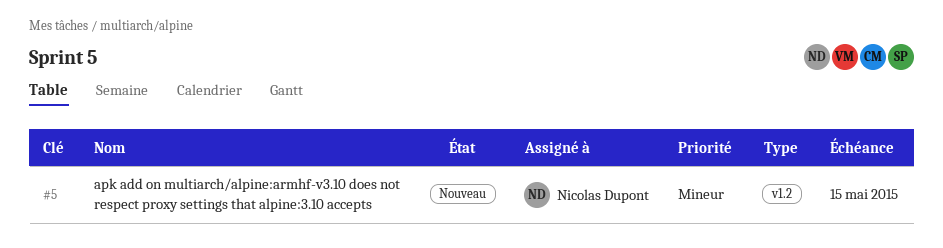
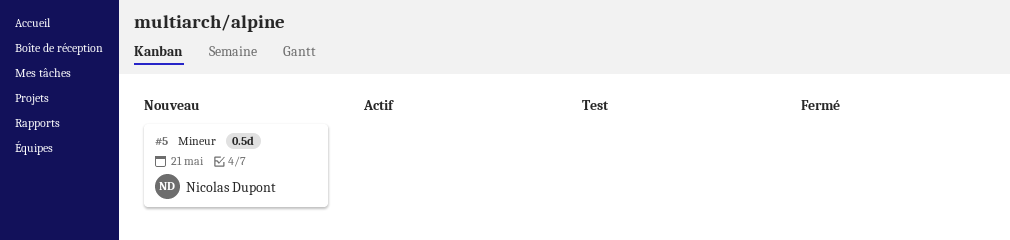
#5, due: May 15 -> May 21

